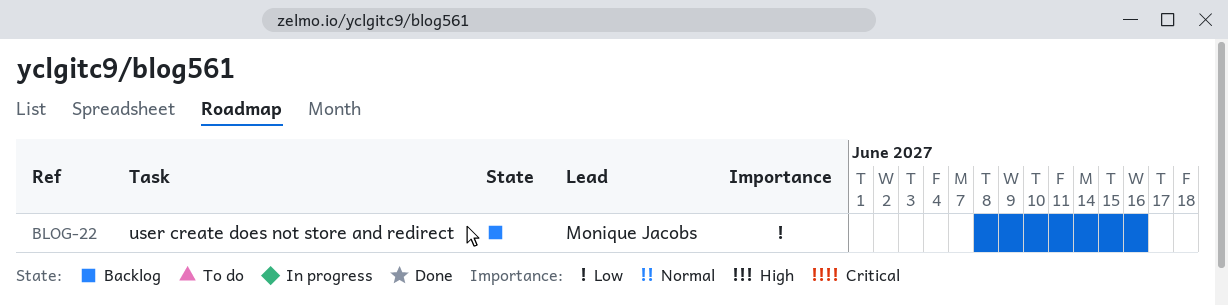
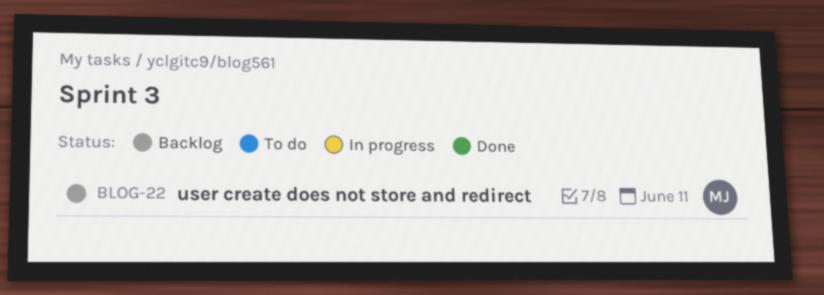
BLOG-22, due: Jun 16 -> Jun 11

